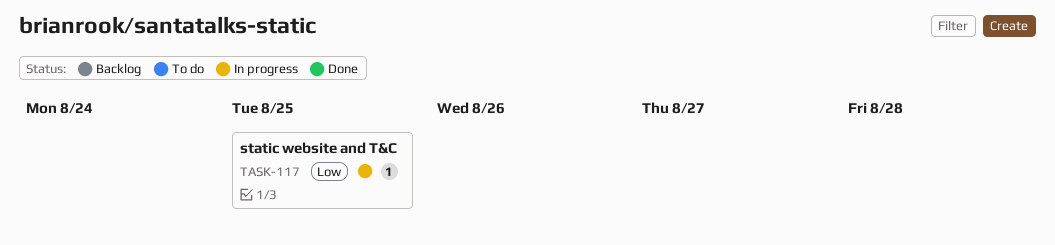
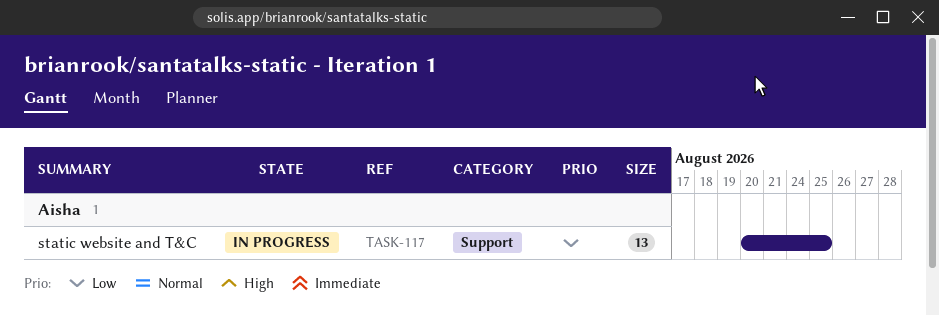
TASK-117, estimate: 1 -> 13

